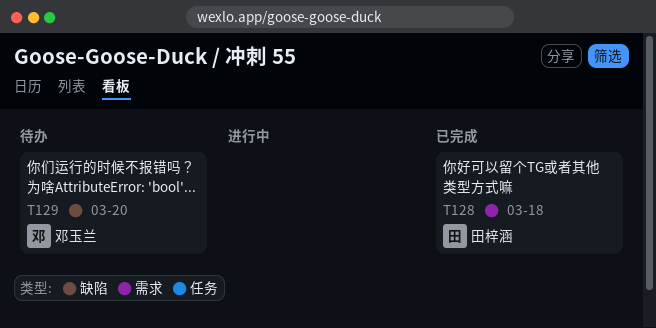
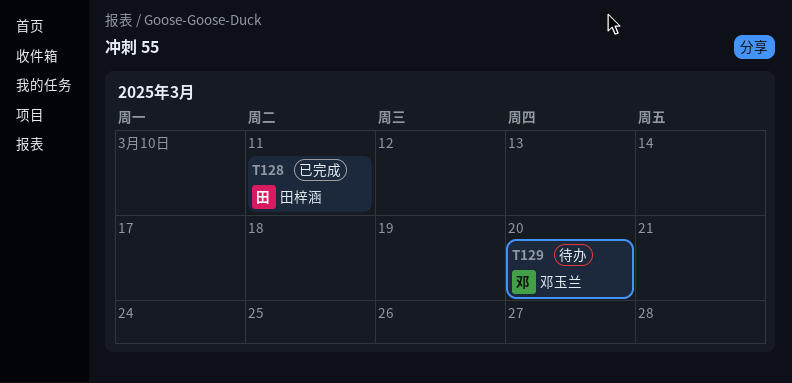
T128, due: Mar 18 -> Mar 11

